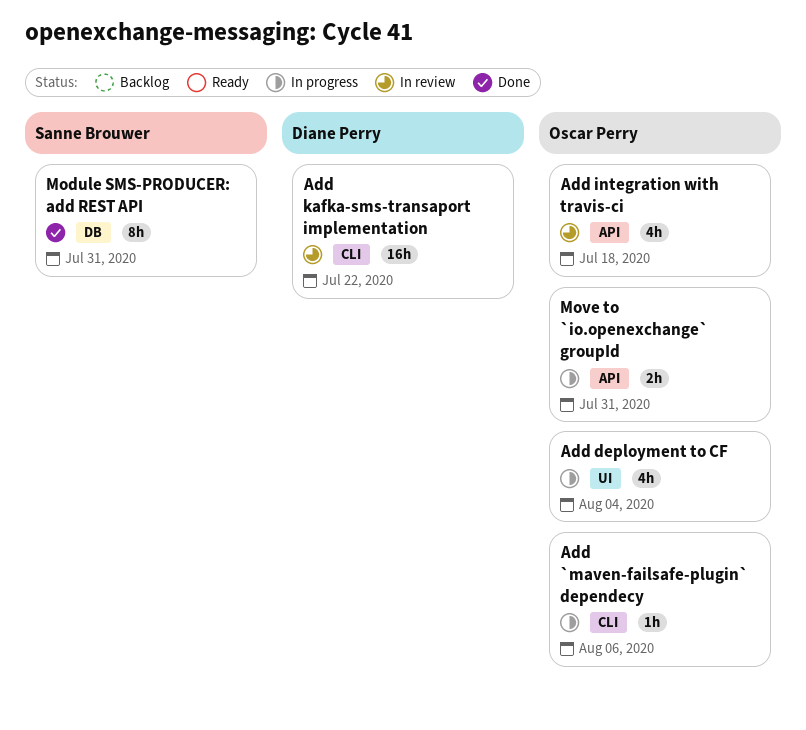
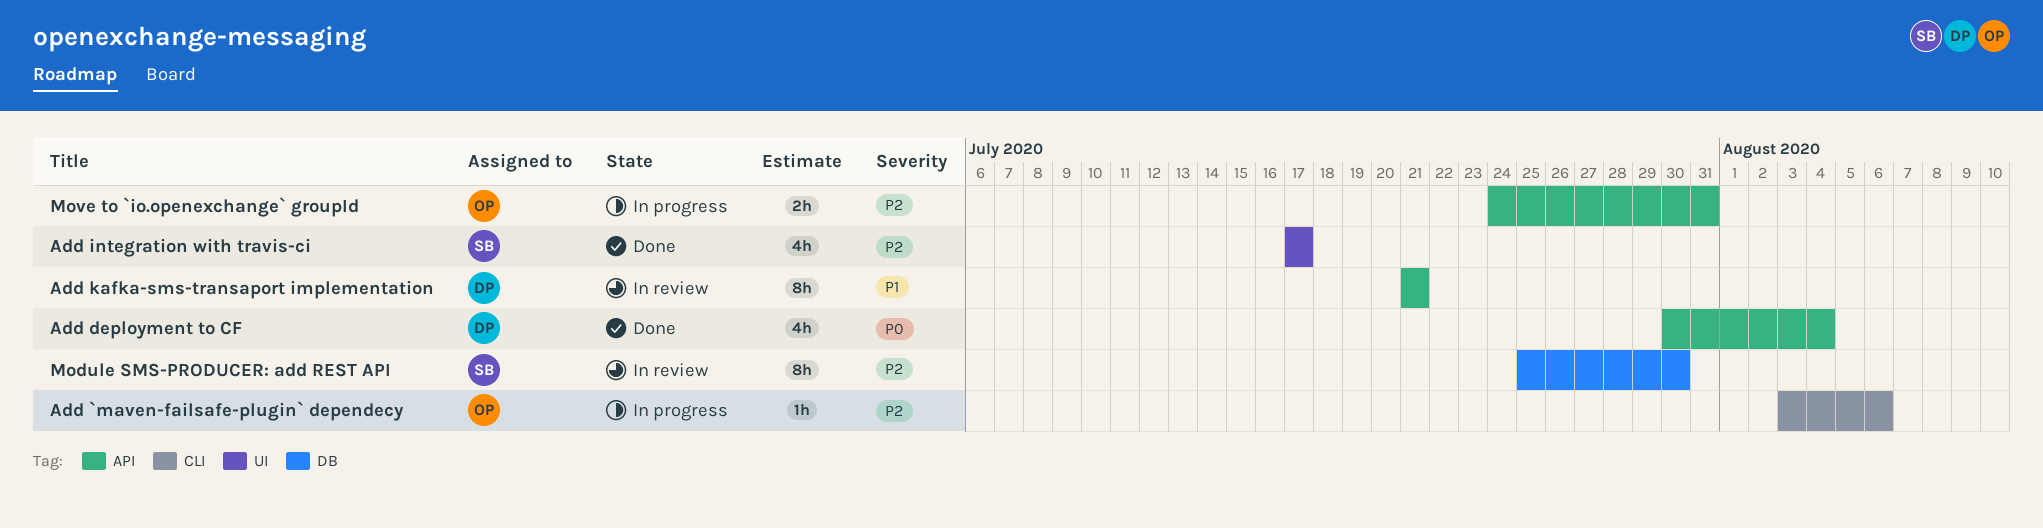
Add deployment to CF, status: In progress -> Done
Add deployment to CF, owner: Oscar Perry -> Diane Perry
Add deployment to CF, label: UI -> API
Add integration with travis-ci, status: In review -> Done
Add integration with travis-ci, owner: Oscar Perry -> Sanne Brouwer
Add integration with travis-ci, label: API -> UI
Add integration with travis-ci, due: Jul 18 -> Jul 17
Add kafka-sms-transaport implementation, label: CLI -> API
Add kafka-sms-transaport implementation, estimate: 16h -> 8h
Add kafka-sms-transaport implementation, due: Jul 22 -> Jul 21
Module SMS-PRODUCER: add REST API, status: Done -> In review
Module SMS-PRODUCER: add REST API, due: Jul 31 -> Jul 30

